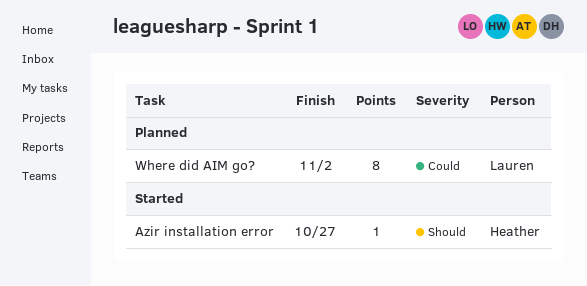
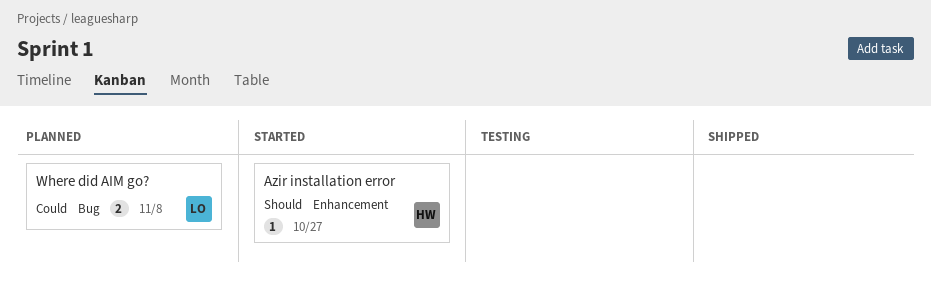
Where did AIM go?, estimate: 8 -> 2
Where did AIM go?, due: Nov 2 -> Nov 8

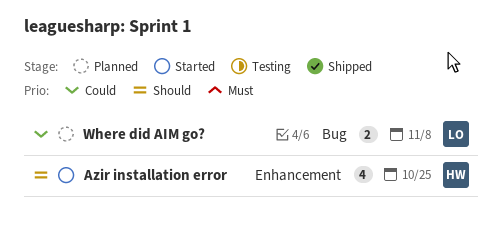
Azir installation error, estimate: 1 -> 4
Azir installation error, due: Oct 27 -> Oct 25

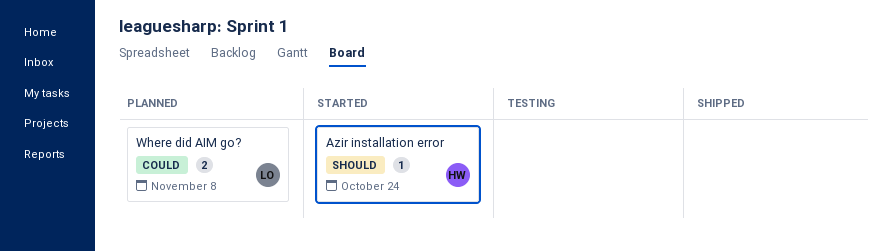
Azir installation error, estimate: 4 -> 1
Azir installation error, due: Oct 25 -> Oct 24

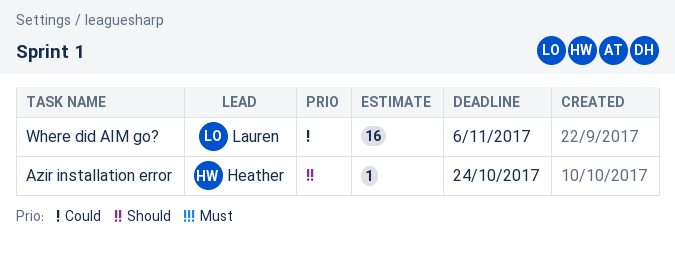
Where did AIM go?, estimate: 2 -> 16
Where did AIM go?, due: Nov 8 -> Nov 6

